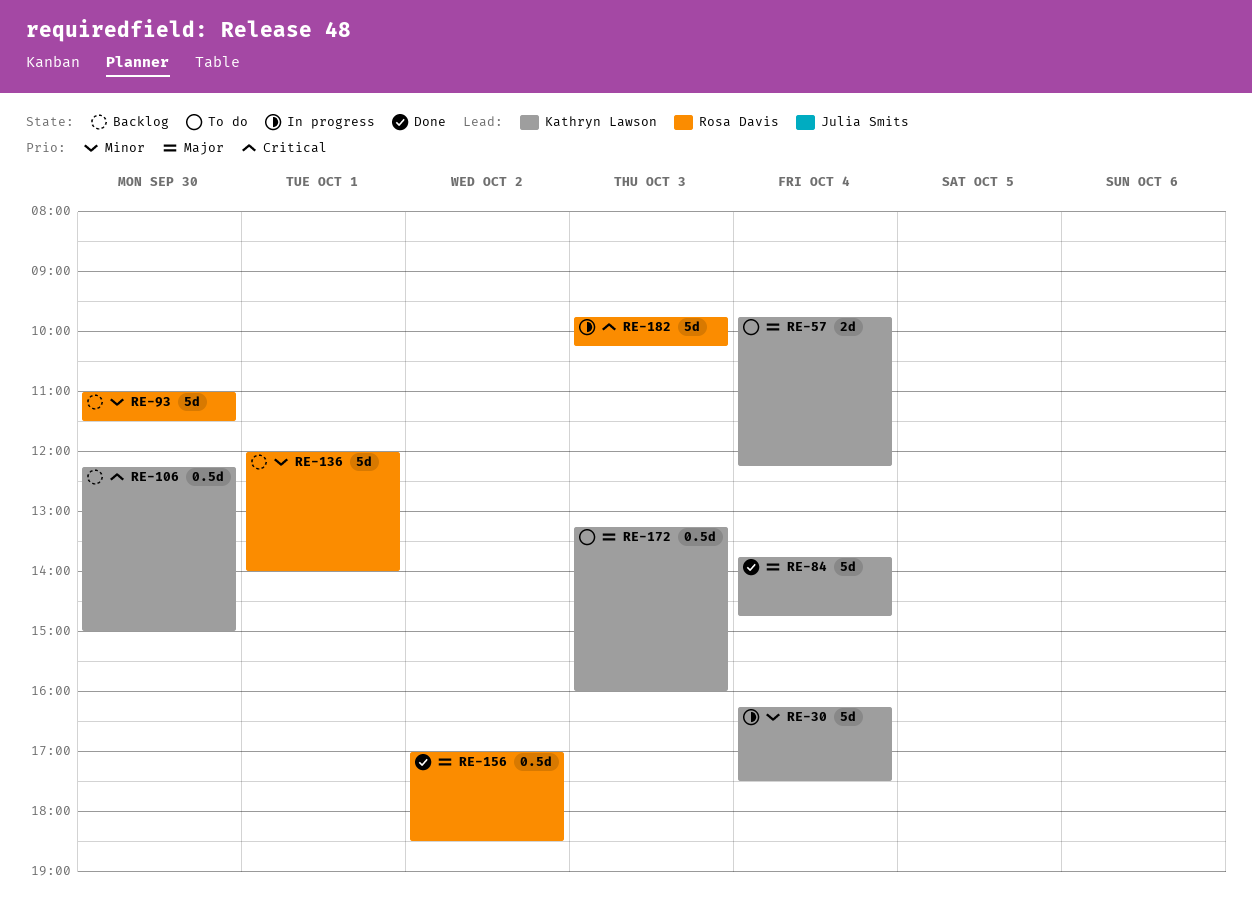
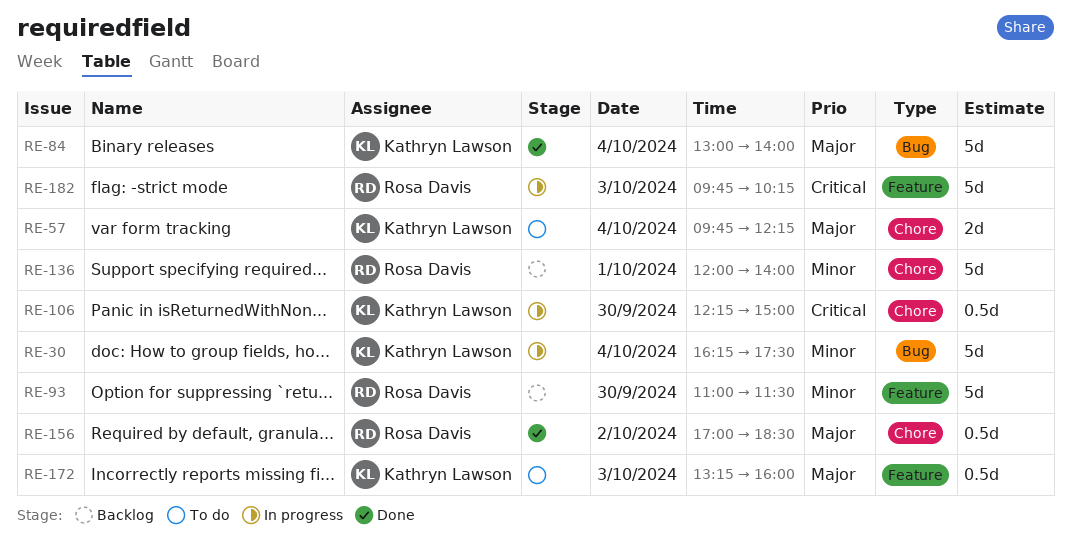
RE-84, begins: 13:45 -> 13:00
RE-84, ends: 14:45 -> 14:00
RE-106, status: Backlog -> In progress

